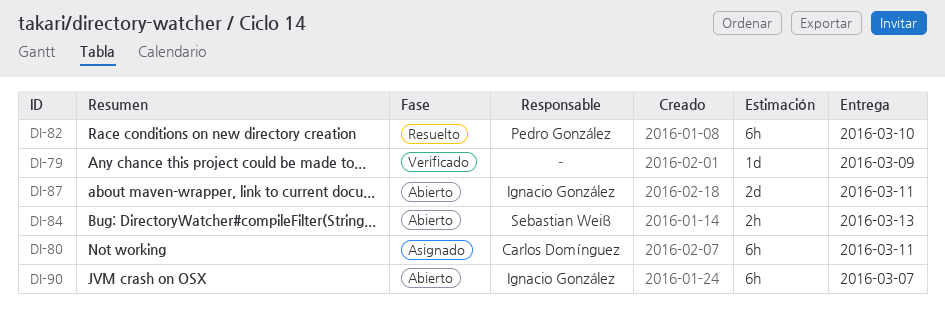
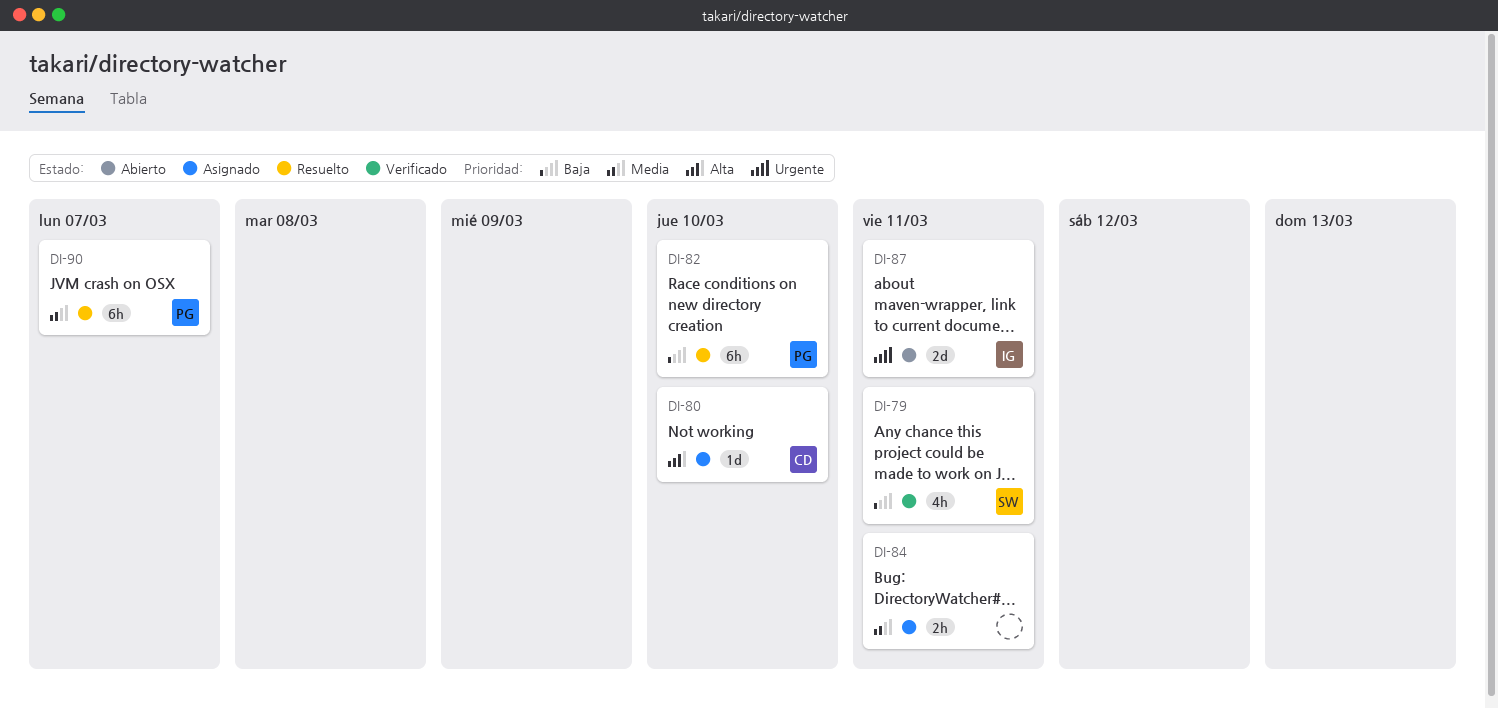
DI-79, owner: none -> Sebastian Weiß
DI-79, estimate: 1d -> 4h
DI-79, due: Mar 9 -> Mar 11
DI-80, estimate: 6h -> 1d
DI-80, due: Mar 11 -> Mar 10
DI-84, status: Abierto -> Asignado
DI-84, owner: Sebastian Weiß -> none
DI-84, due: Mar 13 -> Mar 11
DI-90, status: Abierto -> Resuelto
DI-90, owner: Ignacio González -> Pedro González

